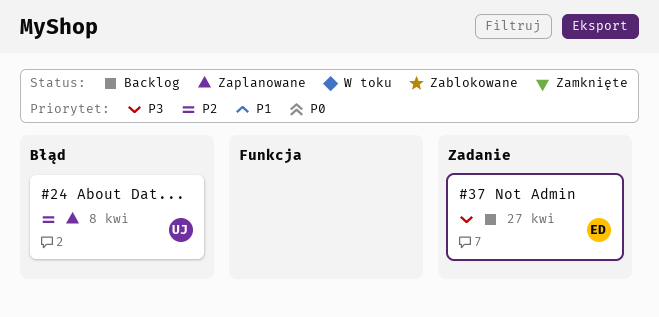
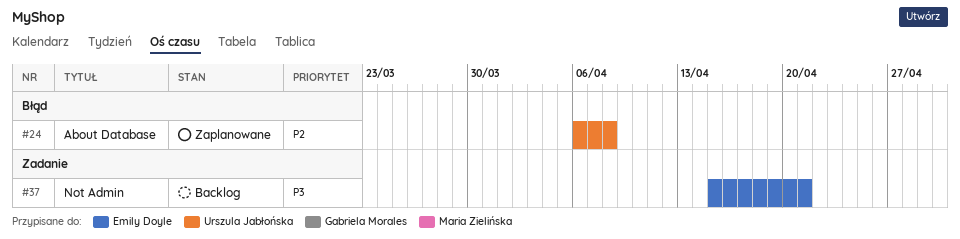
#37, due: Apr 27 -> Apr 21

